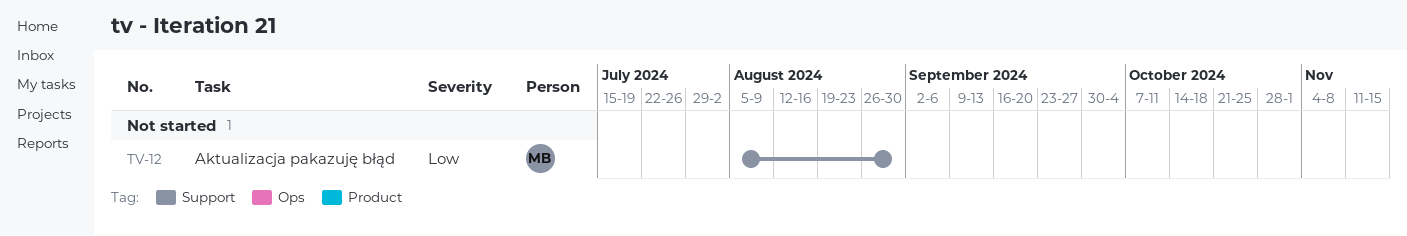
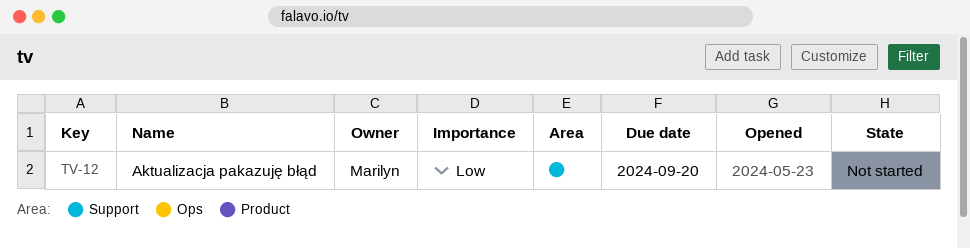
TV-12, due: Aug 30 -> Sep 20

